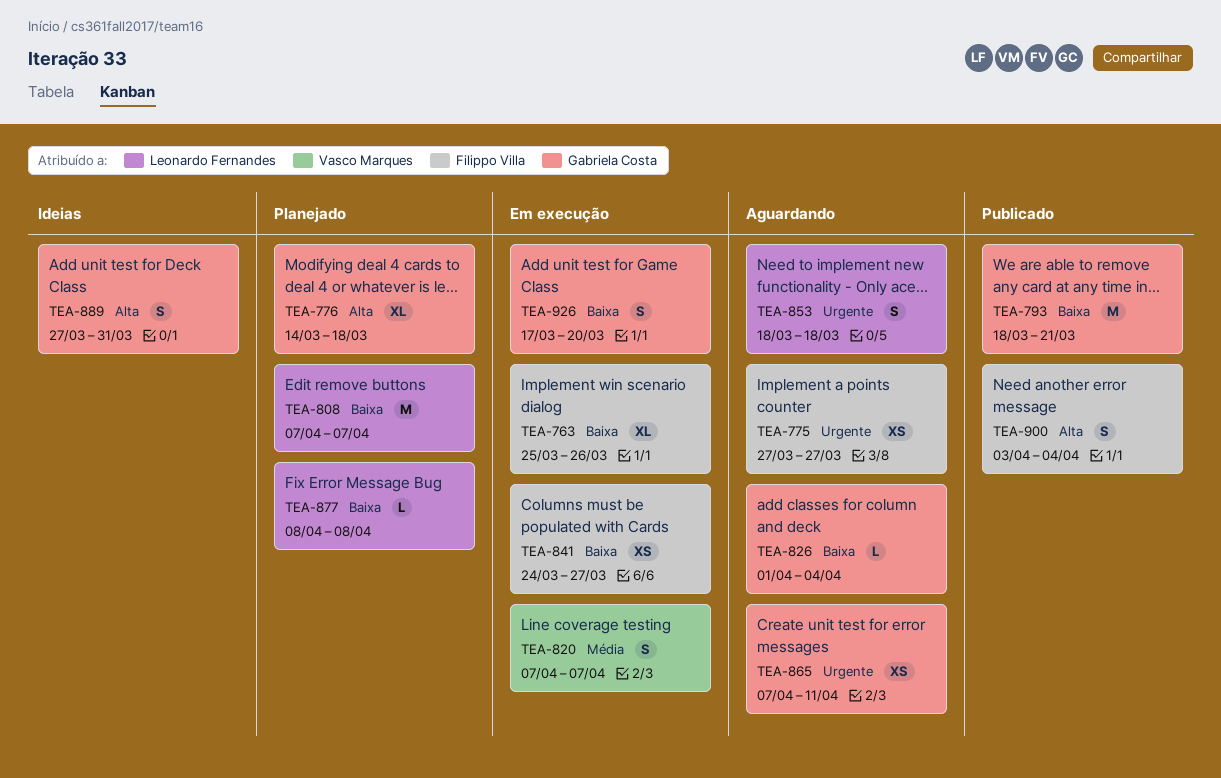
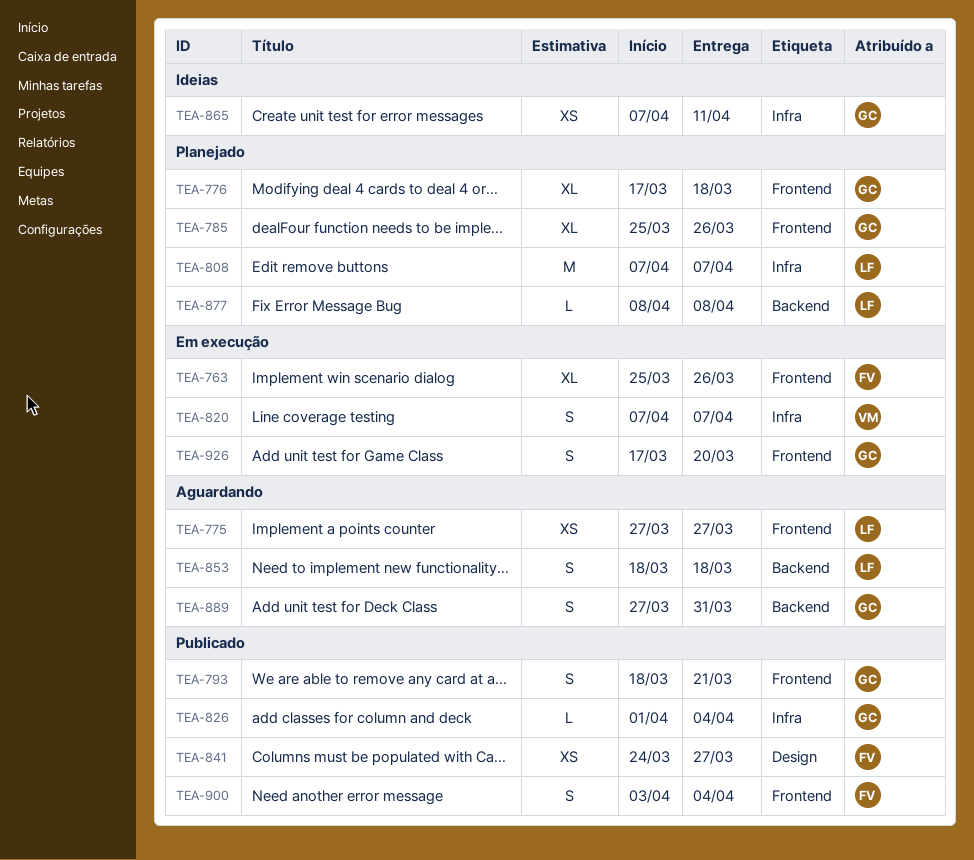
TEA-775, owner: Filippo Villa -> Leonardo Fernandes
TEA-776, start: Mar 14 -> Mar 17
TEA-785: none -> present
TEA-793, estimate: M -> S
TEA-826, status: Aguardando -> Publicado
TEA-841, status: Em execução -> Publicado
TEA-865, status: Aguardando -> Ideias
TEA-889, status: Ideias -> Aguardando

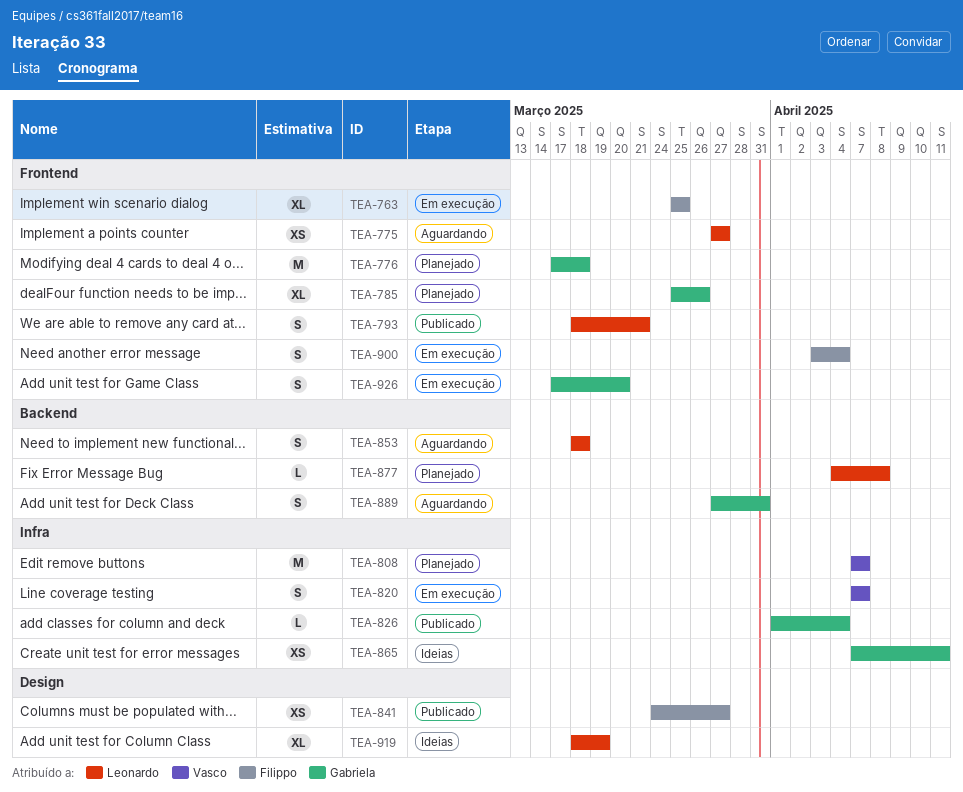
TEA-763, due: Mar 26 -> Mar 25
TEA-776, estimate: XL -> M
TEA-793, owner: Gabriela -> Leonardo
TEA-808, owner: Leonardo -> Vasco
TEA-877, start: Apr 8 -> Apr 4
TEA-900, status: Publicado -> Em execução
TEA-919: none -> present

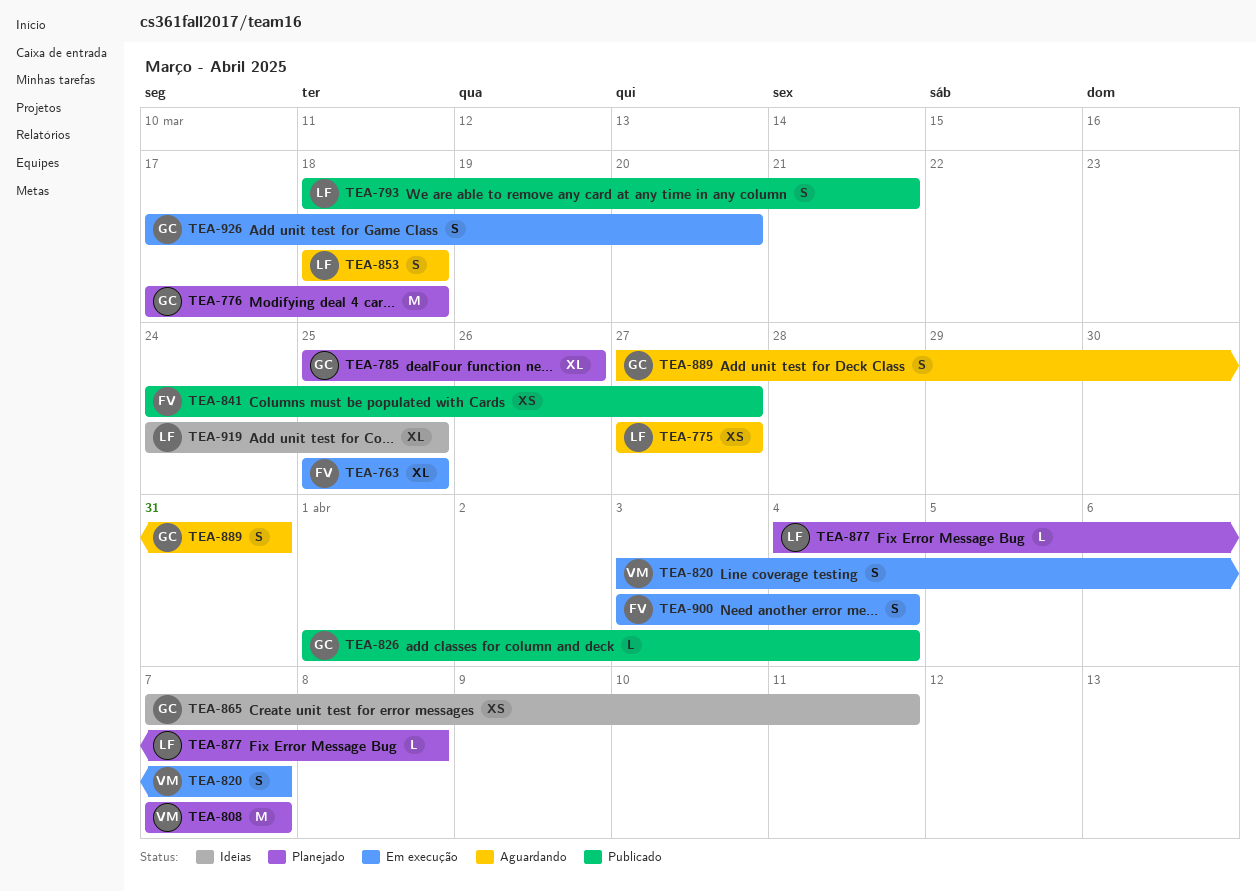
TEA-820, start: Apr 7 -> Apr 3
TEA-919, start: Mar 18 -> Mar 24
TEA-919, due: Mar 19 -> Mar 25

